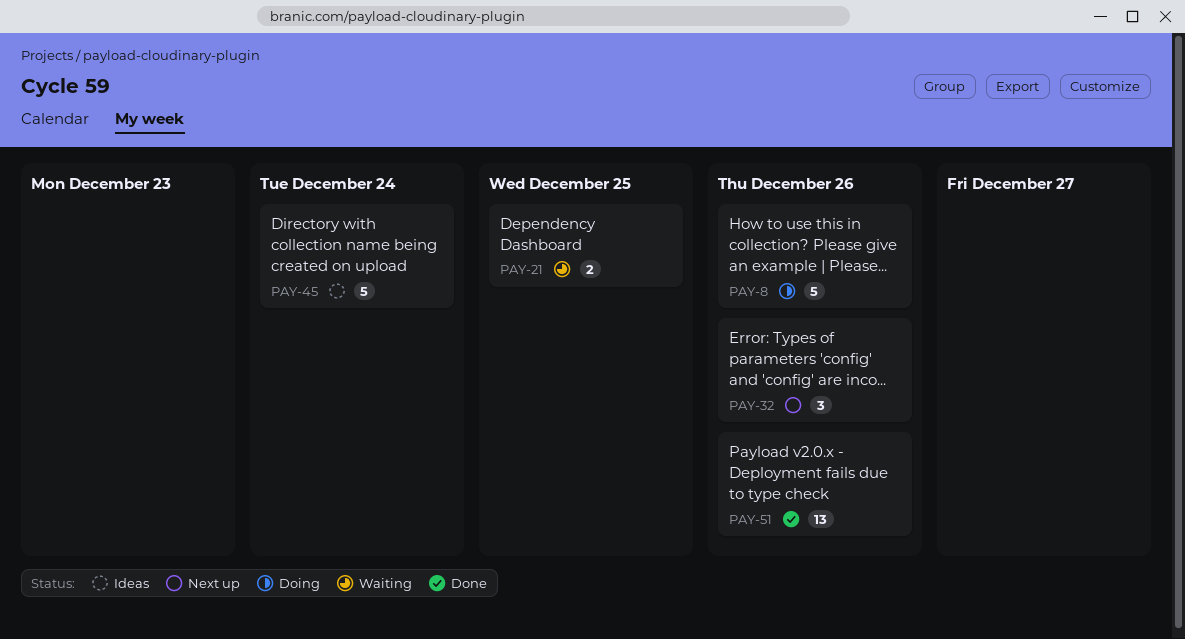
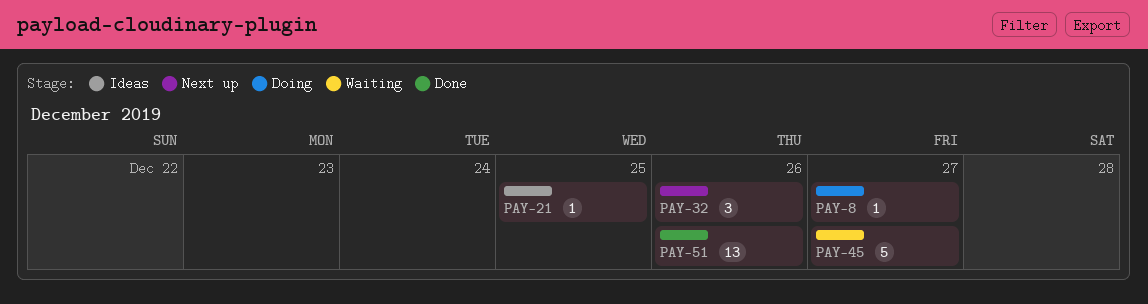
PAY-8, estimate: 5 -> 1
PAY-8, due: Dec 26 -> Dec 27
PAY-21, status: Waiting -> Ideas
PAY-21, estimate: 2 -> 1
PAY-45, status: Ideas -> Waiting
PAY-45, due: Dec 24 -> Dec 27

